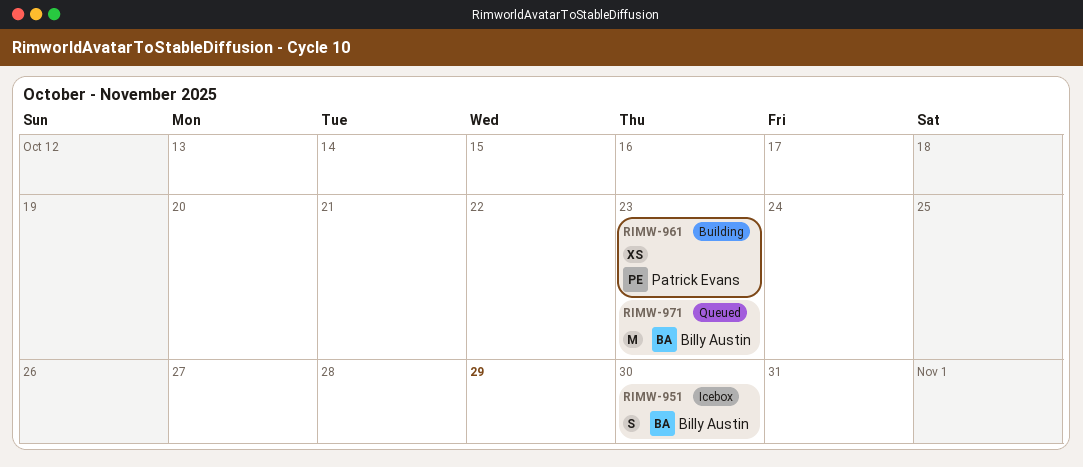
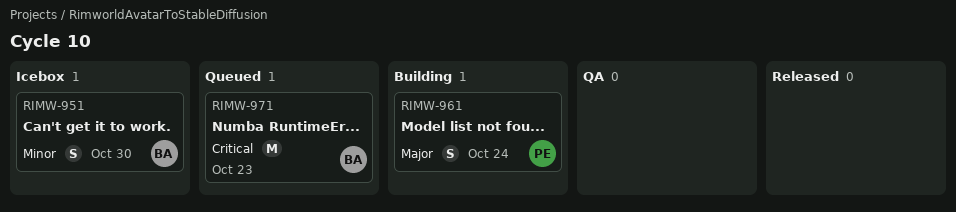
RIMW-961, estimate: XS -> S
RIMW-961, due: Oct 23 -> Oct 24

